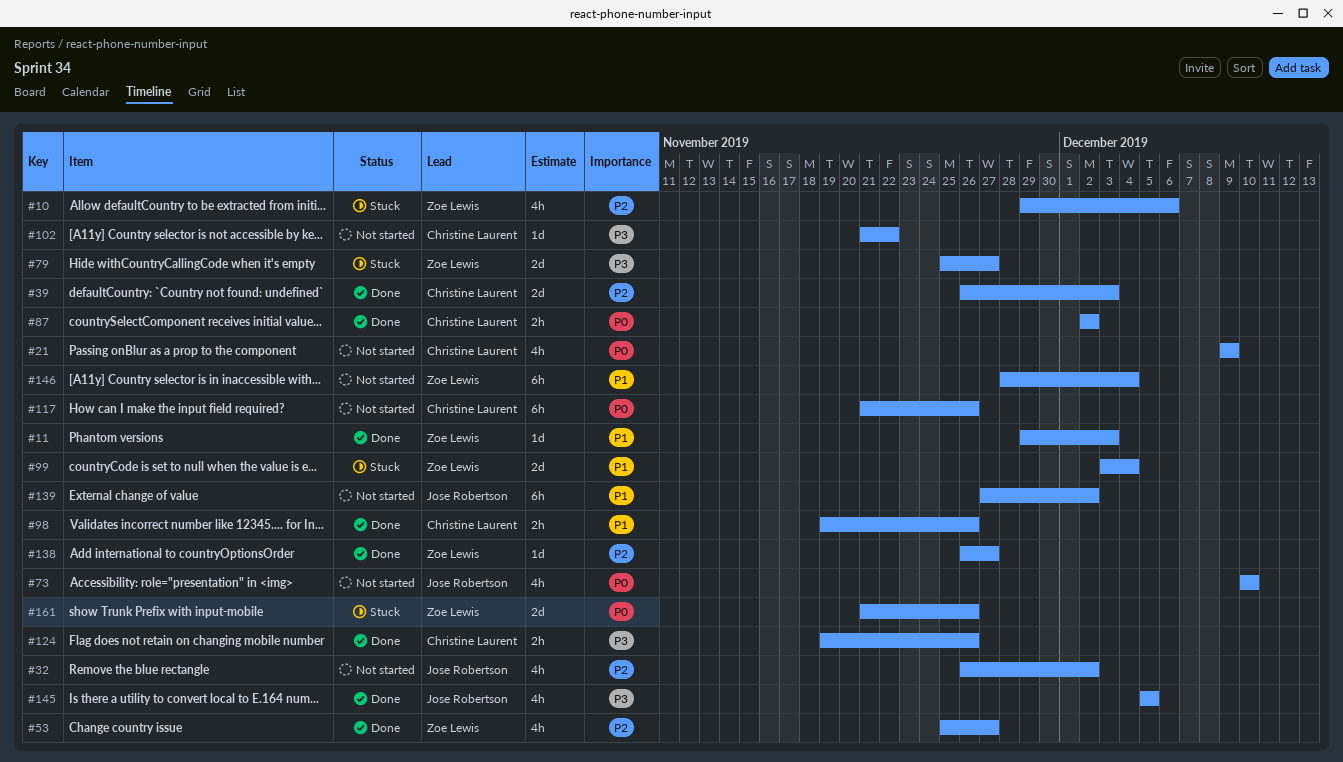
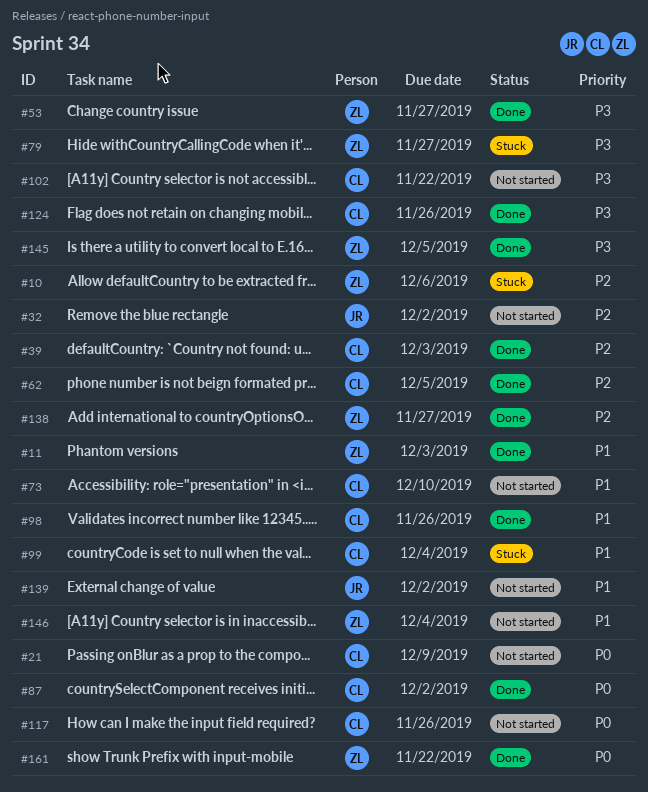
#53, priority: P2 -> P3
#62: none -> present
#73, owner: Jose Robertson -> Christine Laurent
#73, priority: P0 -> P1
#99, owner: Zoe Lewis -> Christine Laurent
#145, owner: Jose Robertson -> Zoe Lewis
#161, status: Stuck -> Done
#161, due: Nov 26 -> Nov 22

